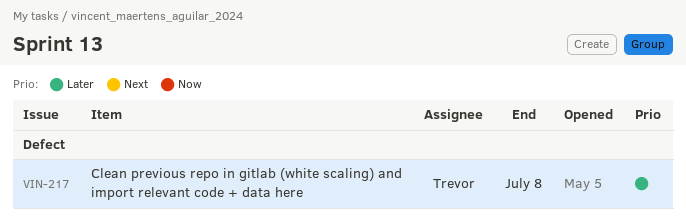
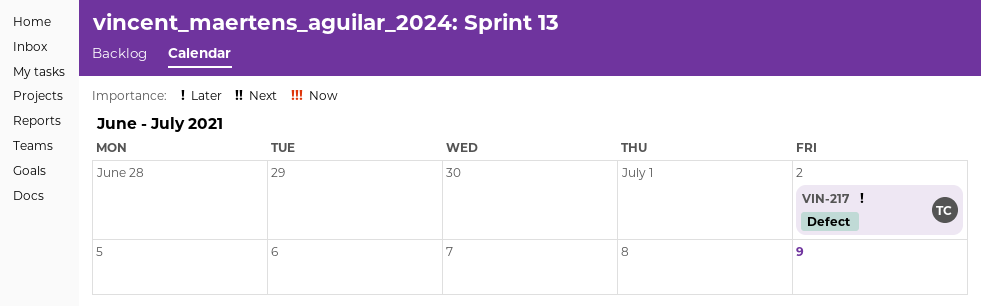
VIN-217, due: Jul 8 -> Jul 2

